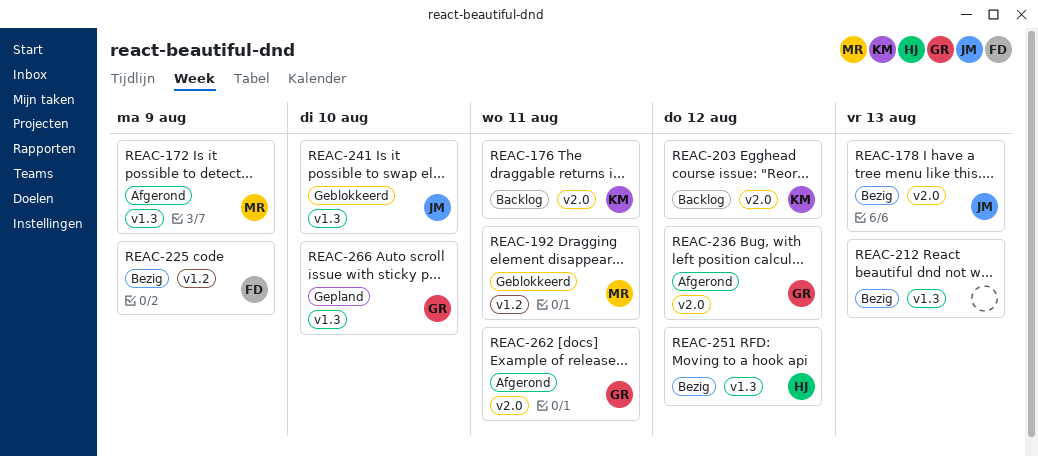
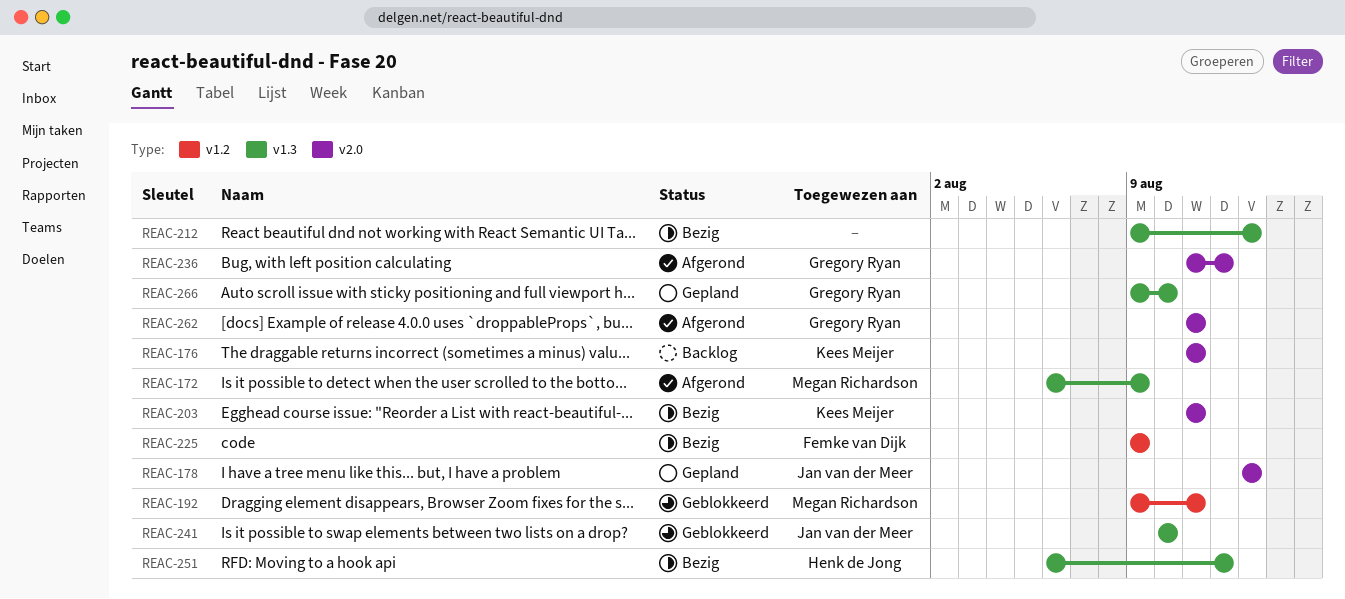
REAC-178, status: Bezig -> Gepland
REAC-203, status: Backlog -> Bezig
REAC-203, due: Aug 12 -> Aug 11

